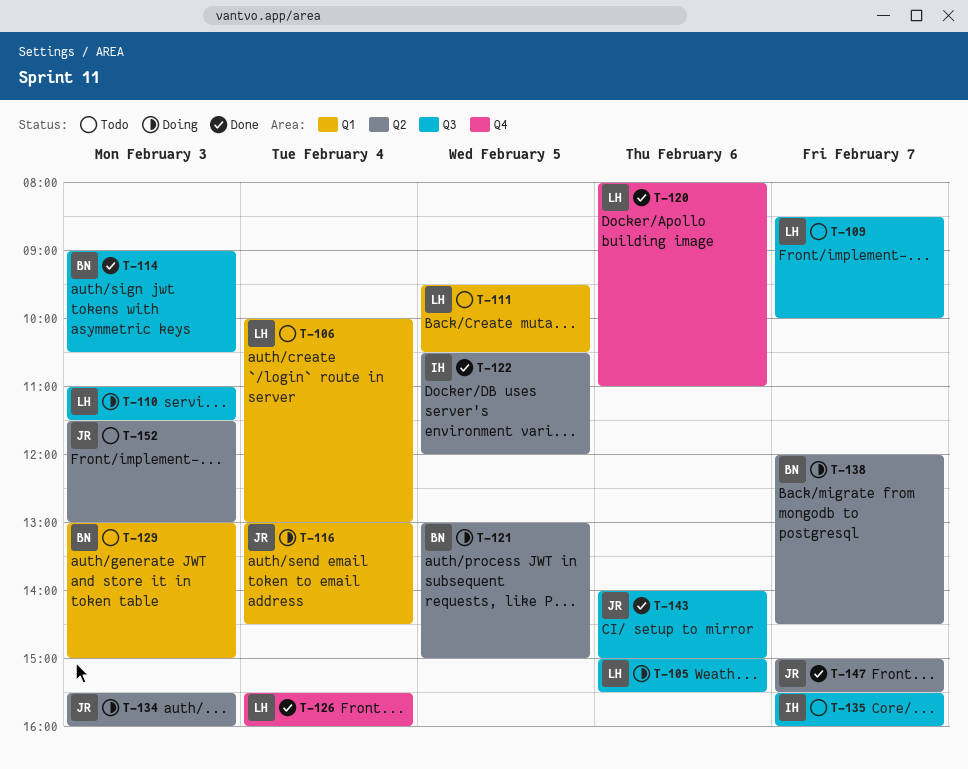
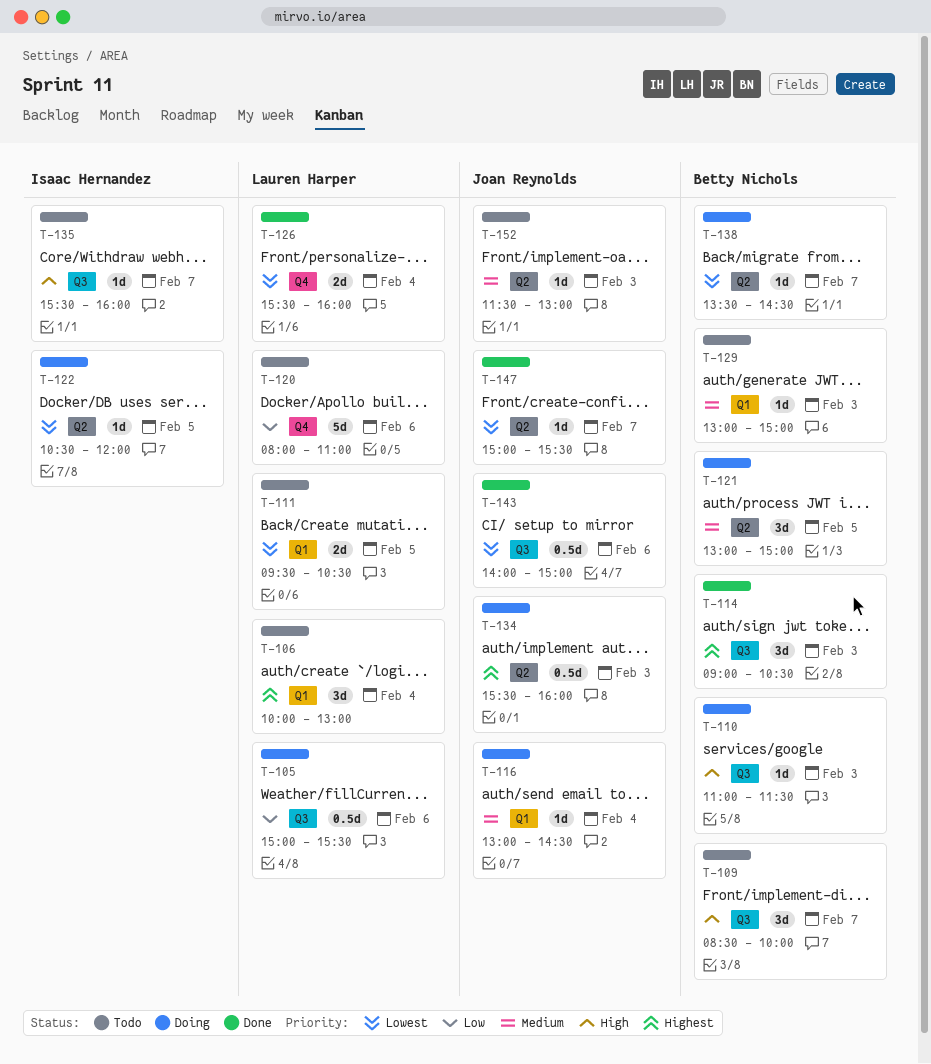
T-109, owner: Lauren Harper -> Betty Nichols
T-110, owner: Lauren Harper -> Betty Nichols
T-120, status: Done -> Todo
T-122, status: Done -> Doing
T-138, begins: 12:00 -> 13:30

